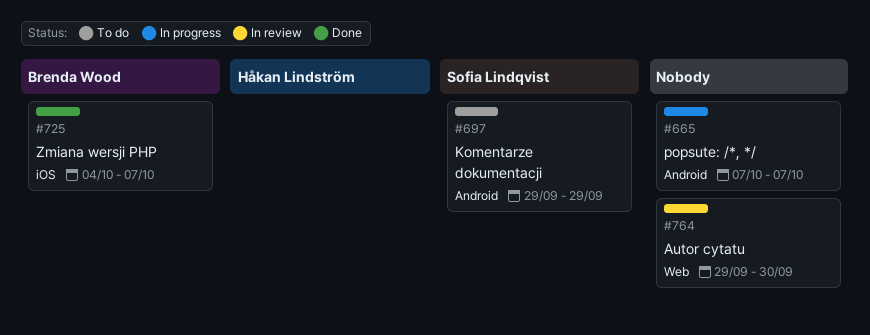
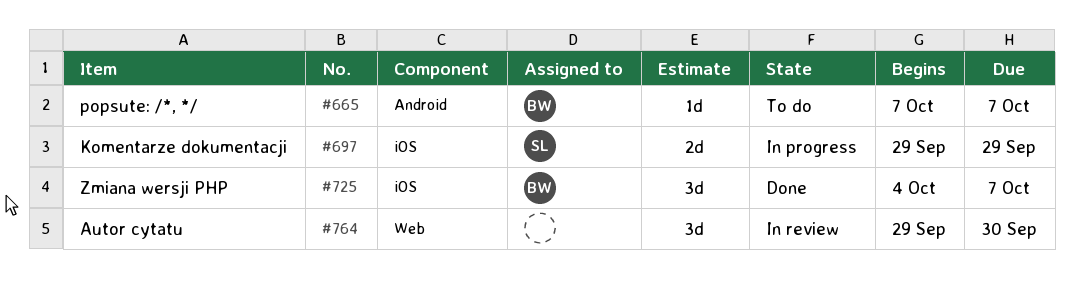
#665, status: In progress -> To do
#665, owner: none -> Brenda Wood
#697, status: To do -> In progress
#697, label: Android -> iOS

